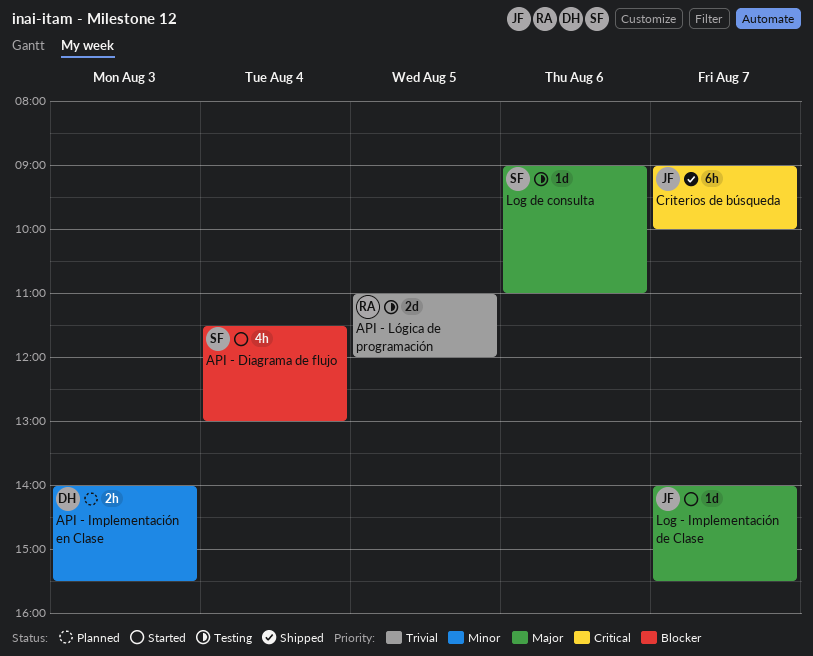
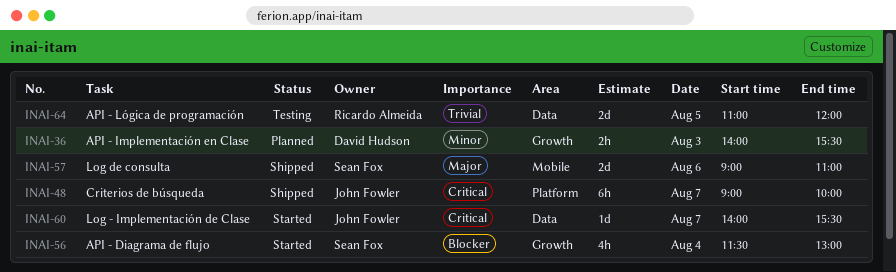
Log - Implementación de Clase, priority: Major -> Critical
Log de consulta, status: Testing -> Shipped
Log de consulta, estimate: 1d -> 2d

